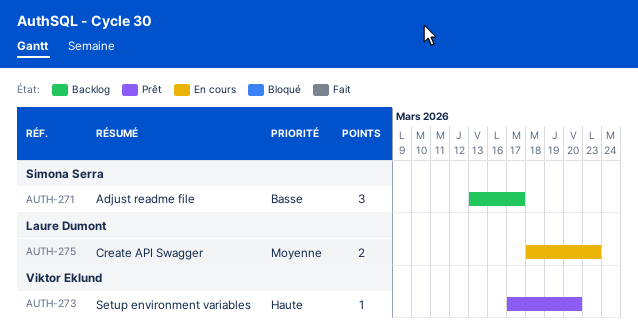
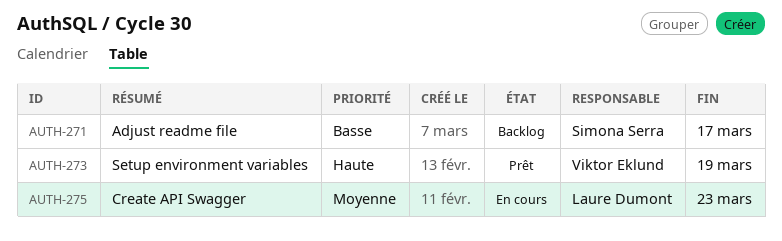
AUTH-273, due: Mar 20 -> Mar 19

